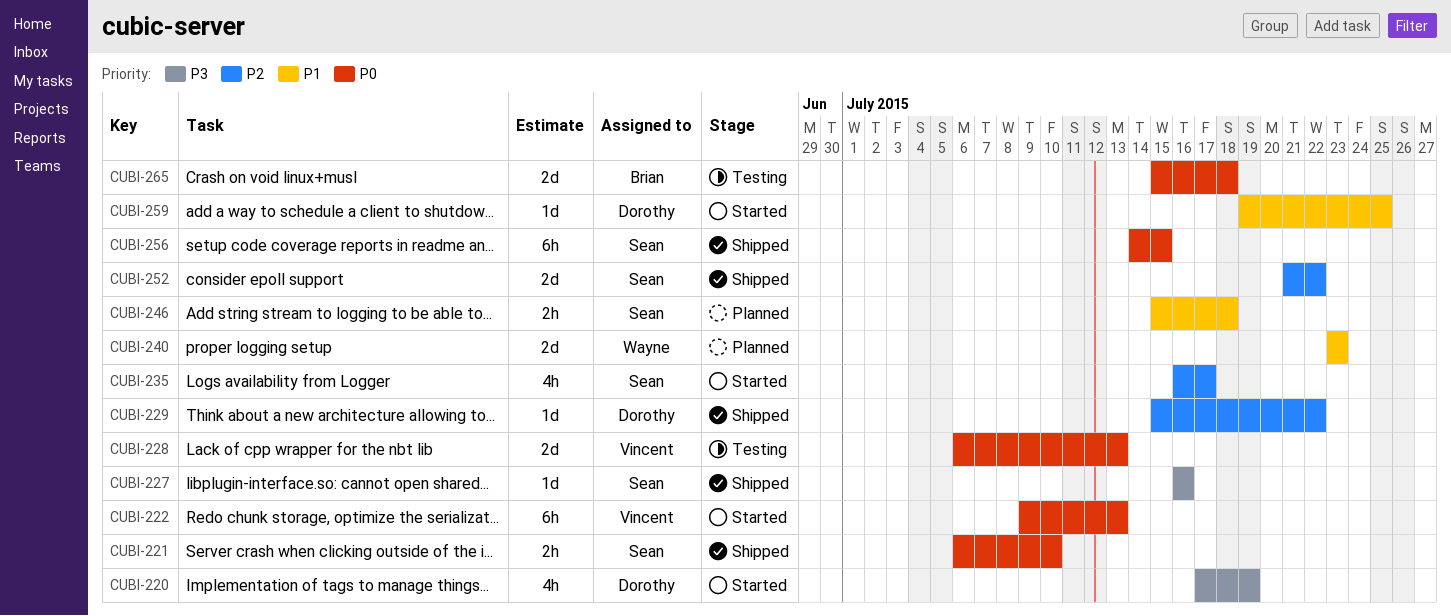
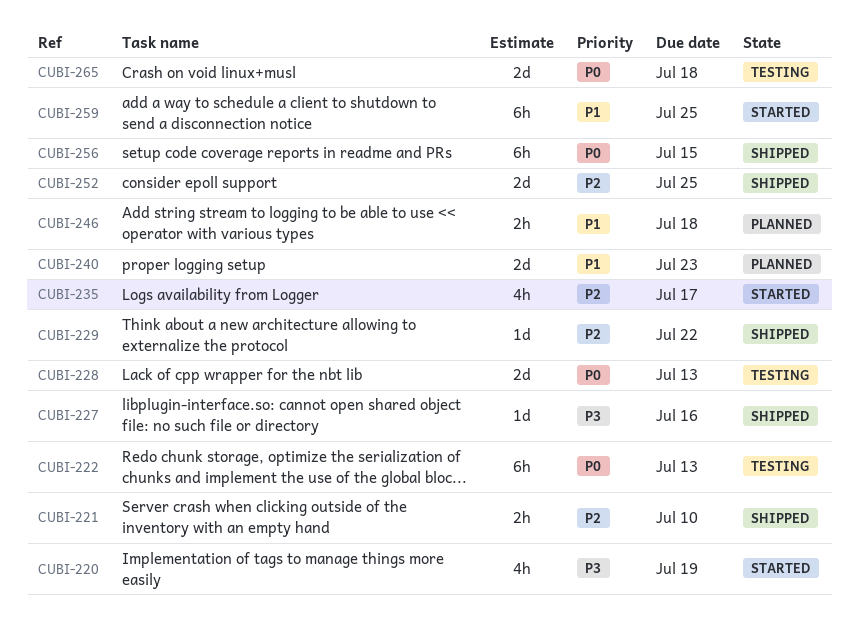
CUBI-221, priority: P0 -> P2
CUBI-222, status: Started -> Testing
CUBI-252, due: Jul 22 -> Jul 25
CUBI-259, estimate: 1d -> 6h

